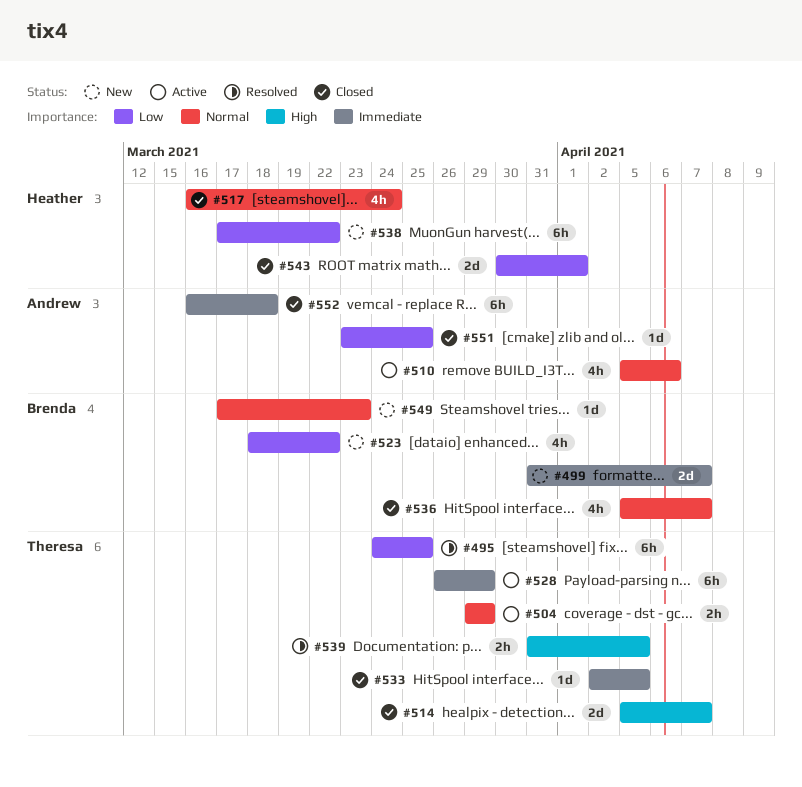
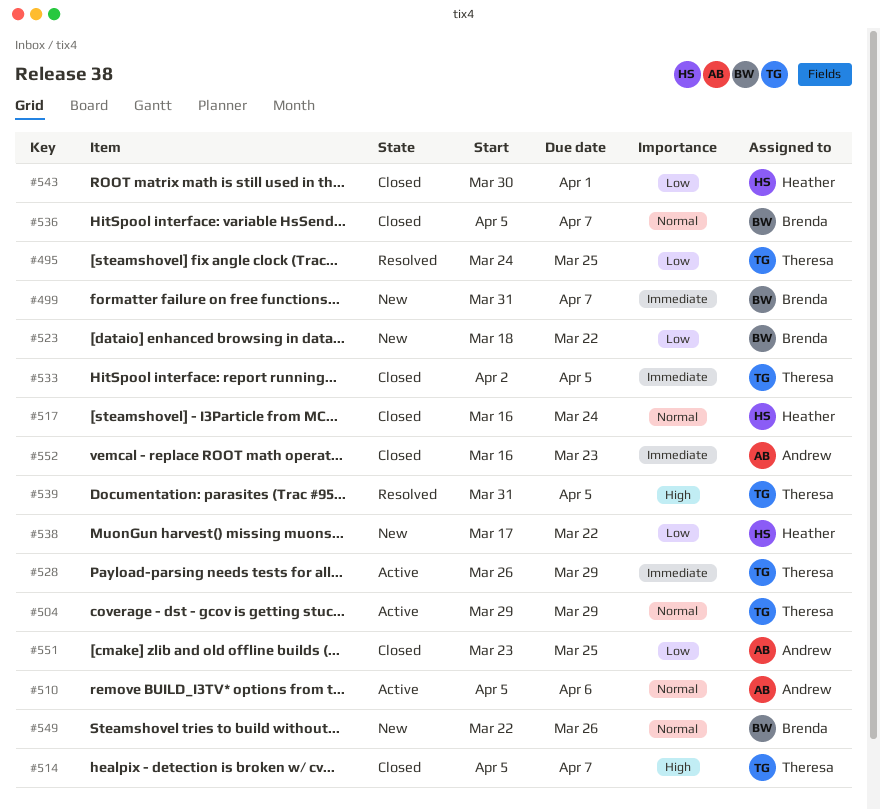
#549, start: Mar 17 -> Mar 22
#549, due: Mar 23 -> Mar 26
#552, due: Mar 18 -> Mar 23

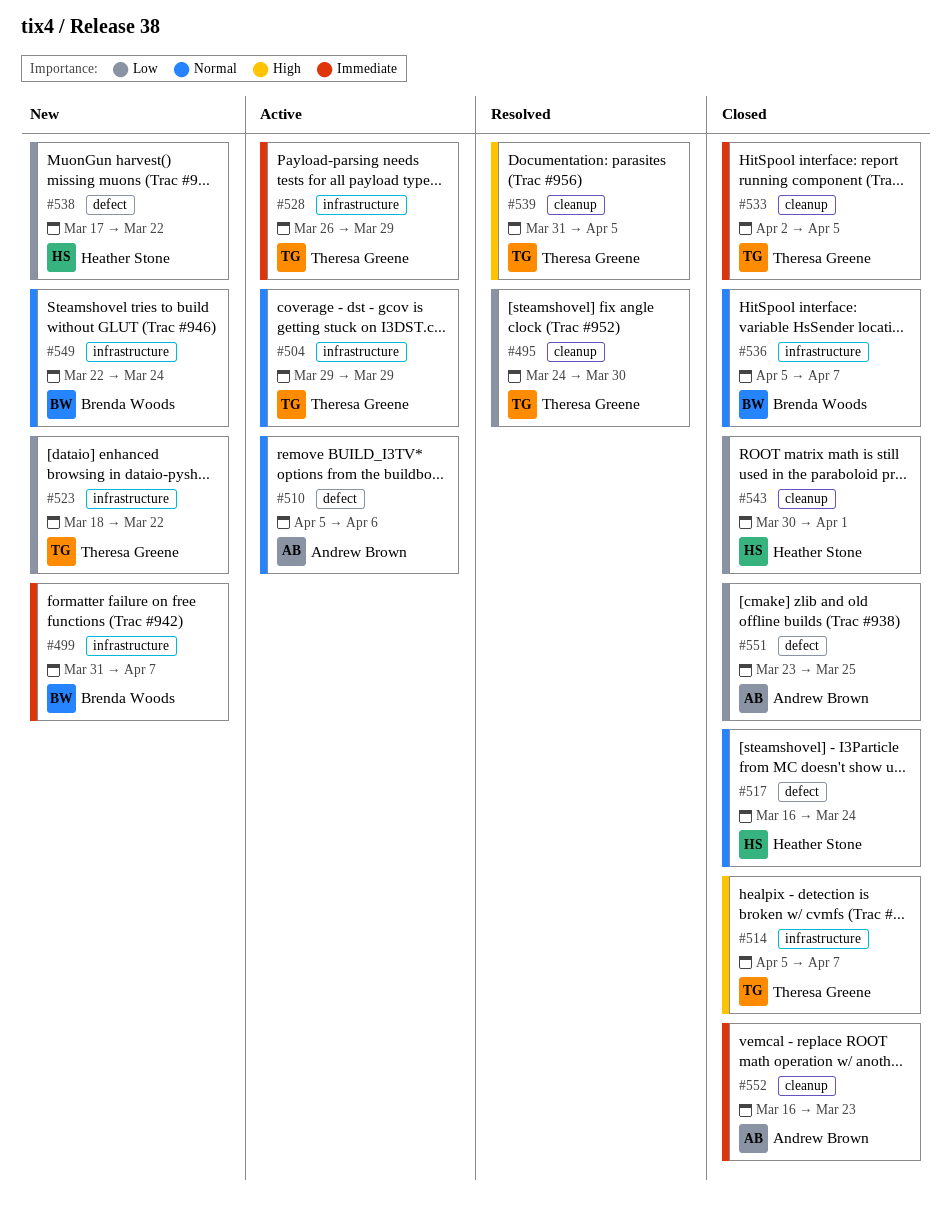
#495, due: Mar 25 -> Mar 30
#523, owner: Brenda Woods -> Theresa Greene
#549, due: Mar 26 -> Mar 24

